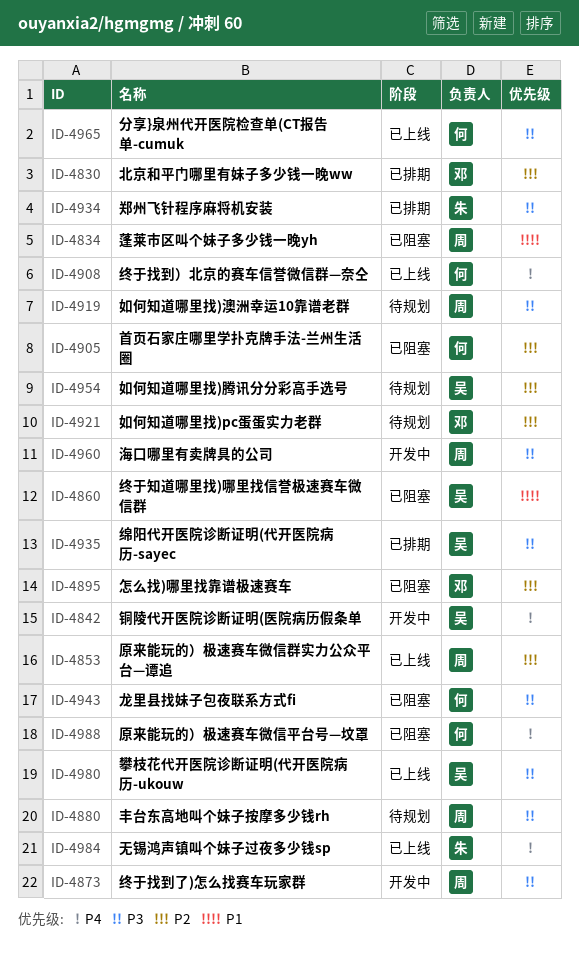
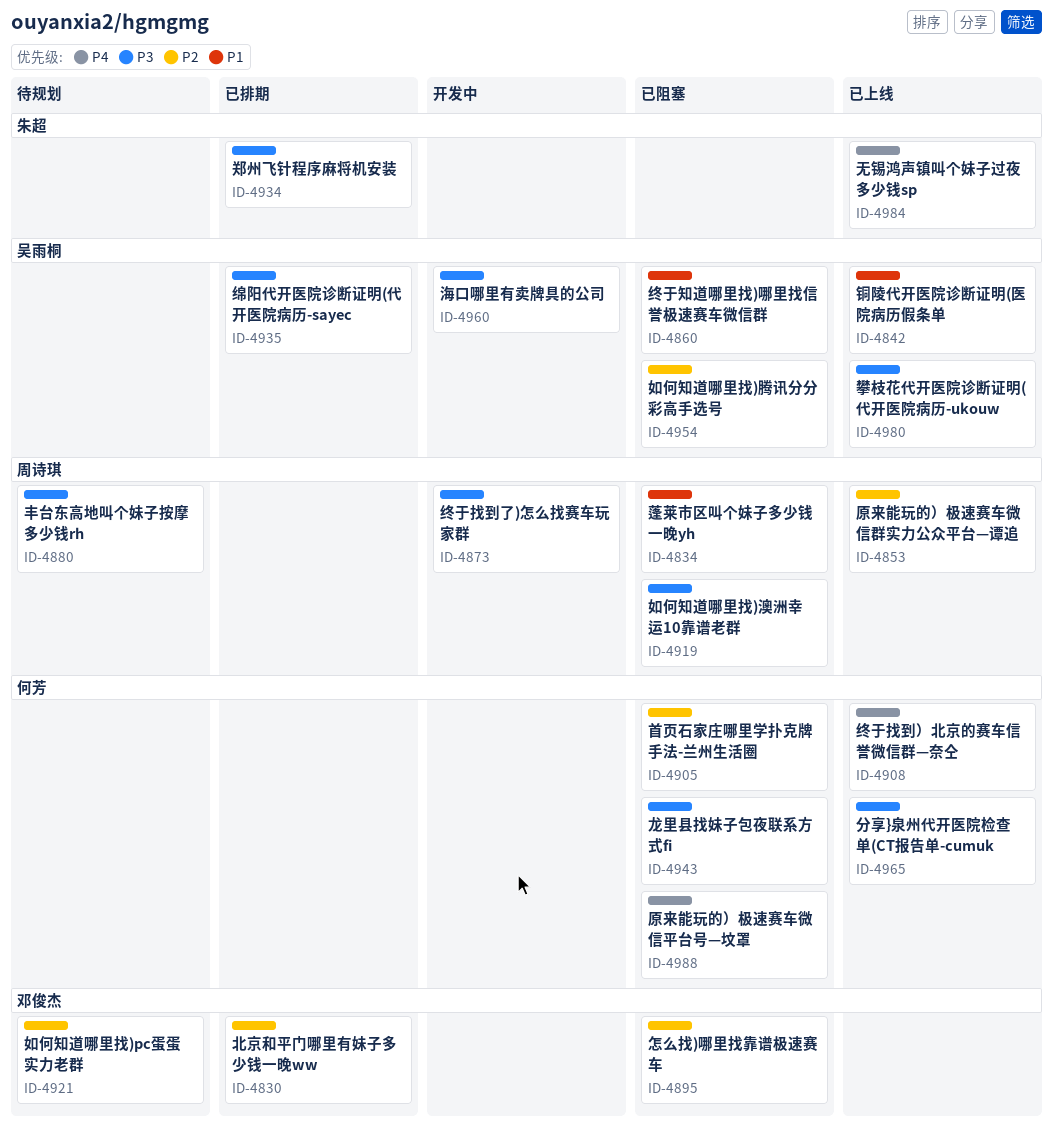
ID-4842, status: 开发中 -> 已上线
ID-4842, priority: P4 -> P1
ID-4919, status: 待规划 -> 已阻塞
ID-4954, status: 待规划 -> 已阻塞
ID-4960, owner: 周诗琪 -> 吴雨桐

